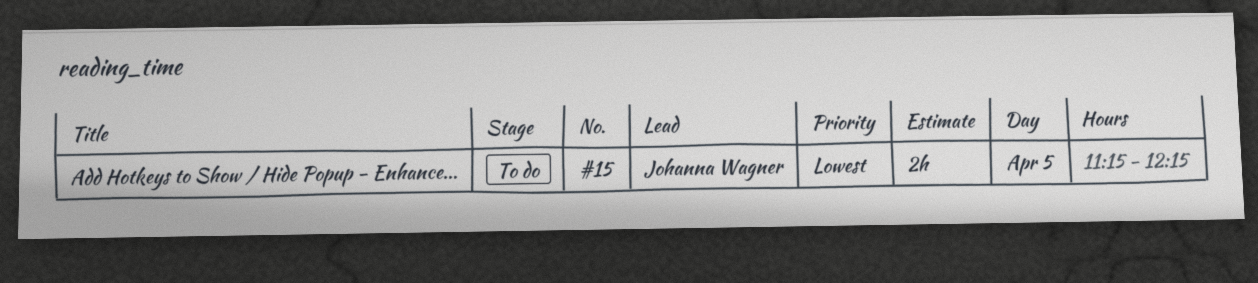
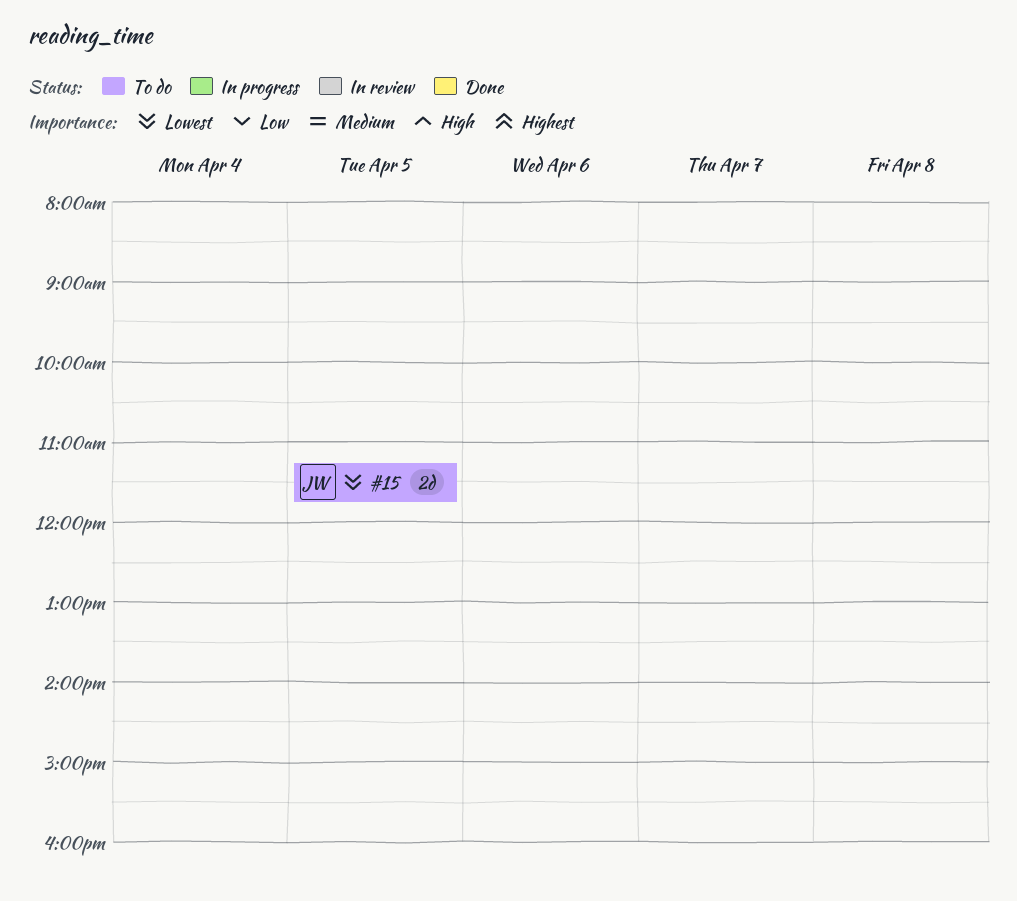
#15, estimate: 2h -> 2d
#15, ends: 12:15 -> 11:45

